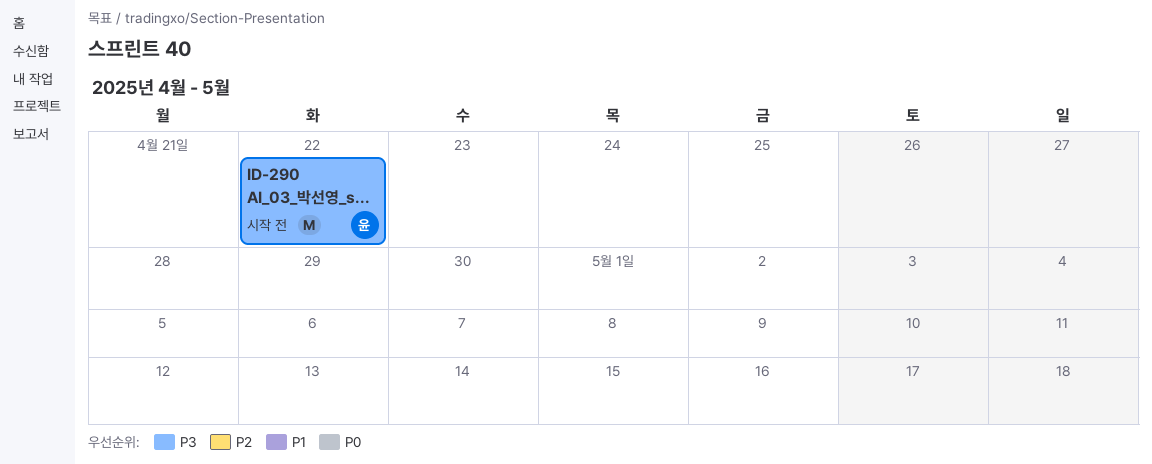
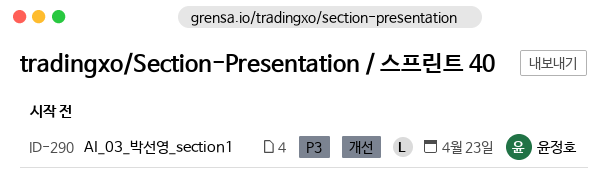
ID-290, estimate: M -> L
ID-290, due: Apr 22 -> Apr 23

